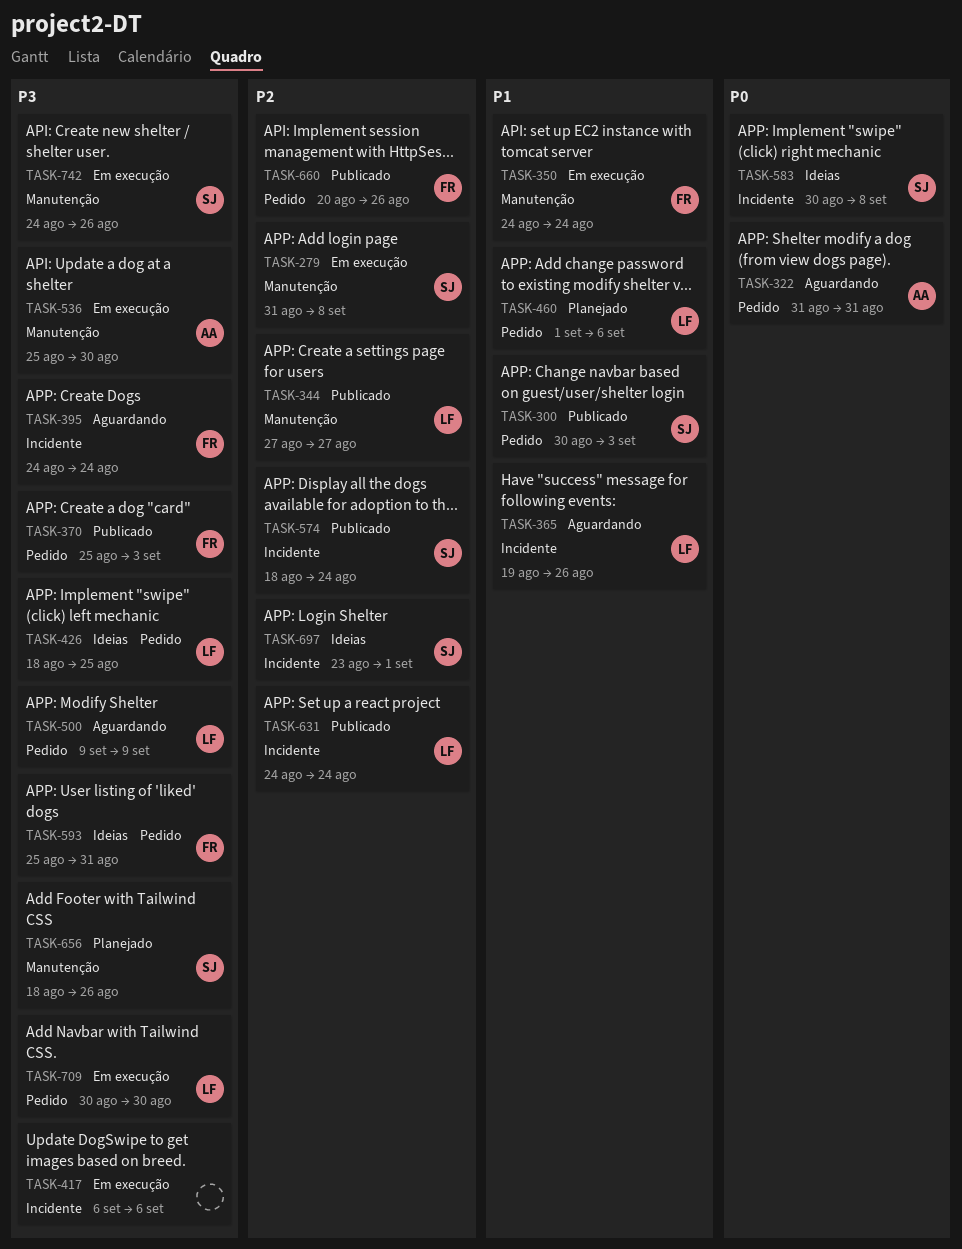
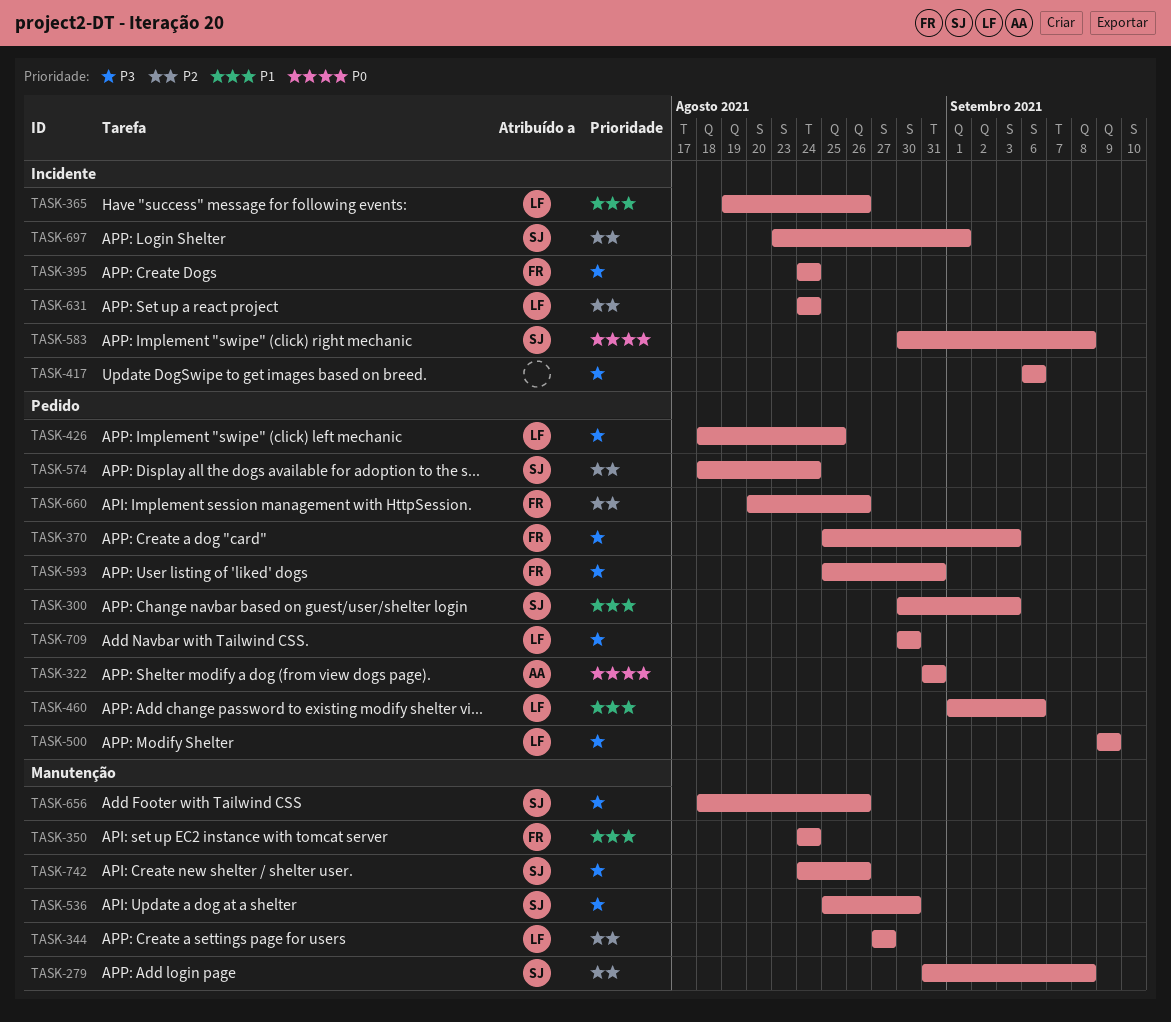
TASK-536, owner: AA -> SJ
TASK-574, label: Incidente -> Pedido

